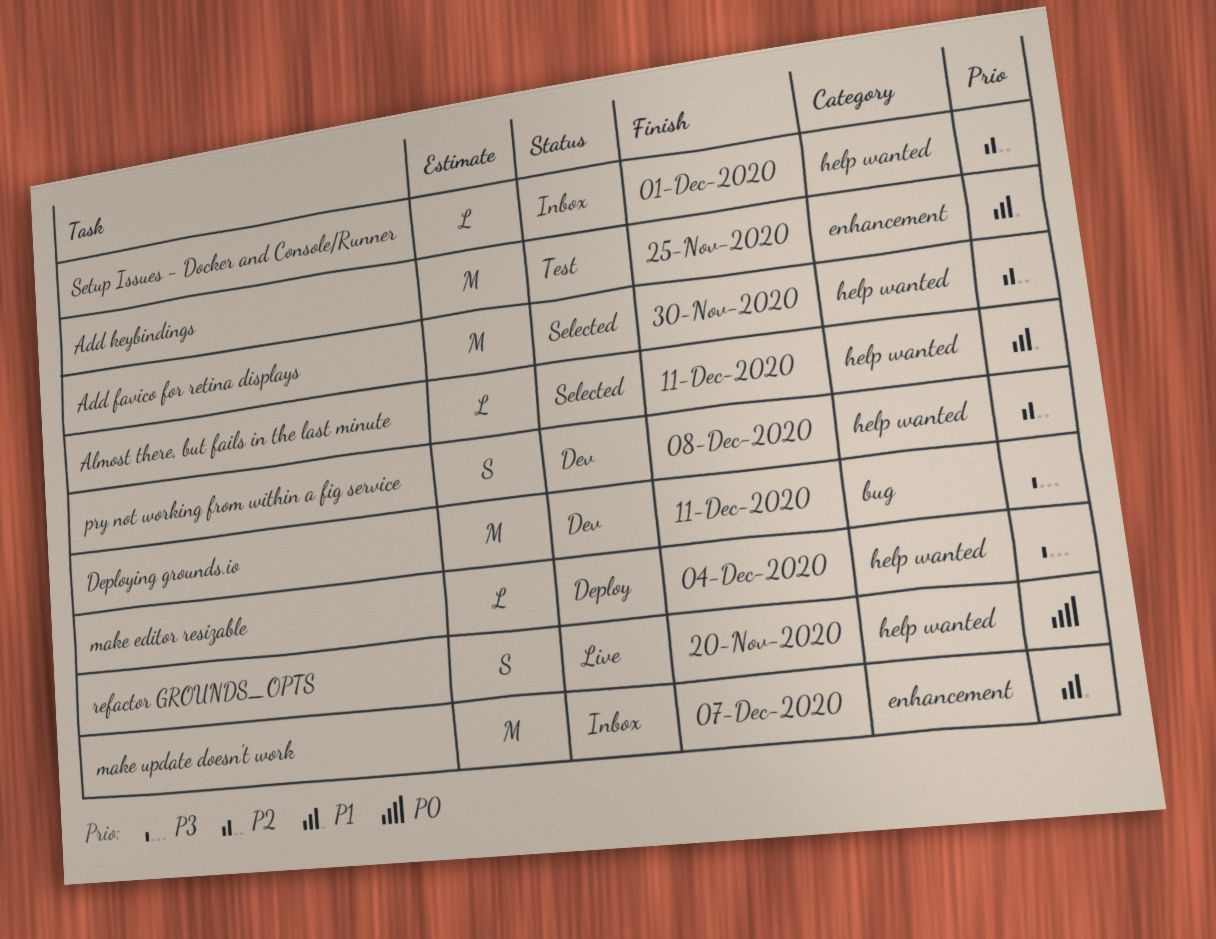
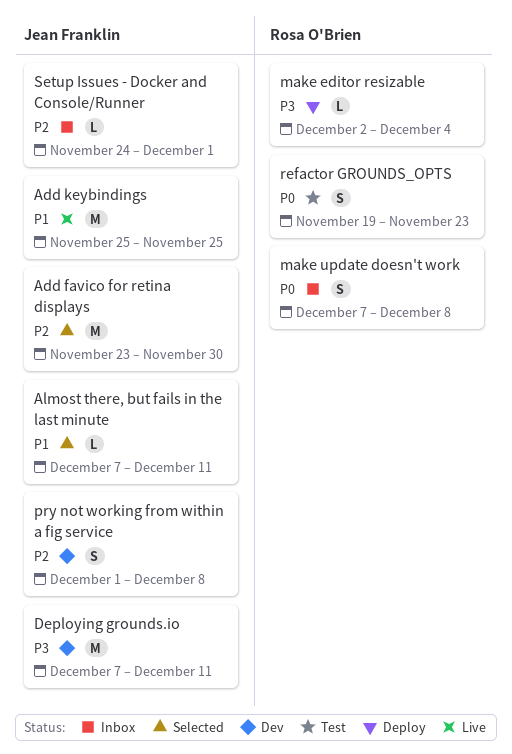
Add keybindings, status: Test -> Live
make update doesn't work, priority: P1 -> P0
make update doesn't work, estimate: M -> S
make update doesn't work, due: Dec 7 -> Dec 8
refactor GROUNDS_OPTS, status: Live -> Test
refactor GROUNDS_OPTS, due: Nov 20 -> Nov 23

